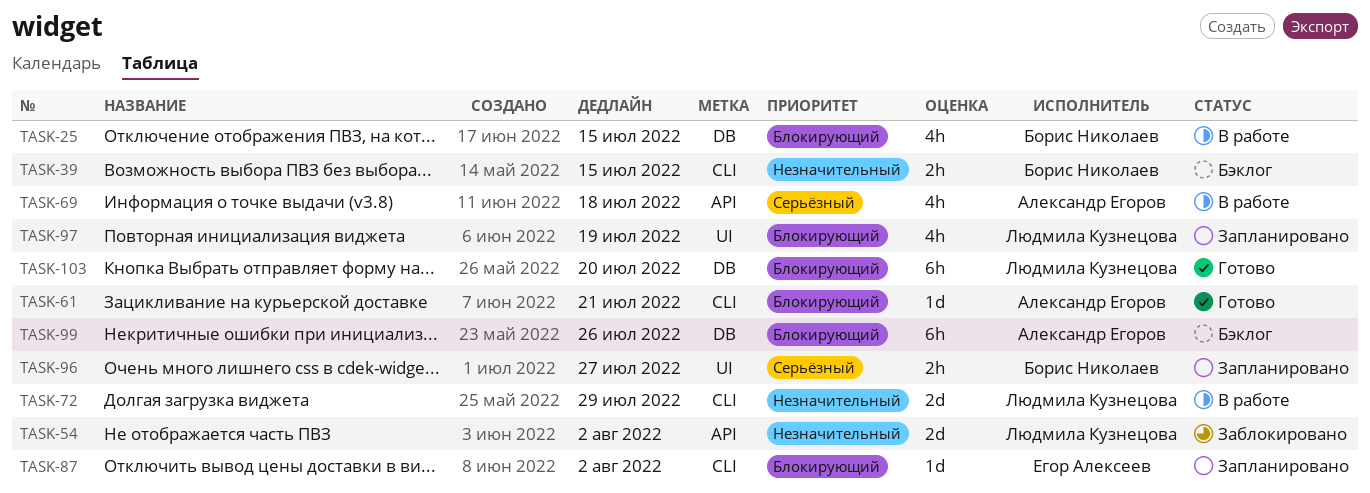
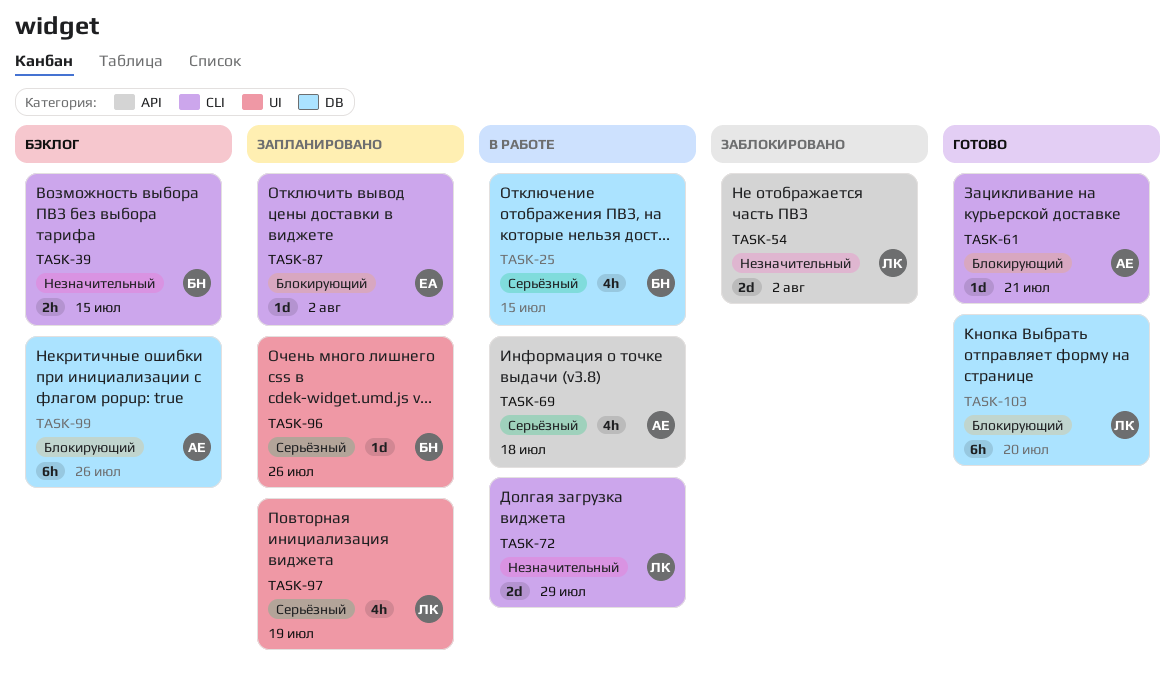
TASK-25, priority: Блокирующий -> Серьёзный
TASK-96, estimate: 2h -> 1d
TASK-96, due: Jul 27 -> Jul 26
TASK-97, priority: Блокирующий -> Серьёзный

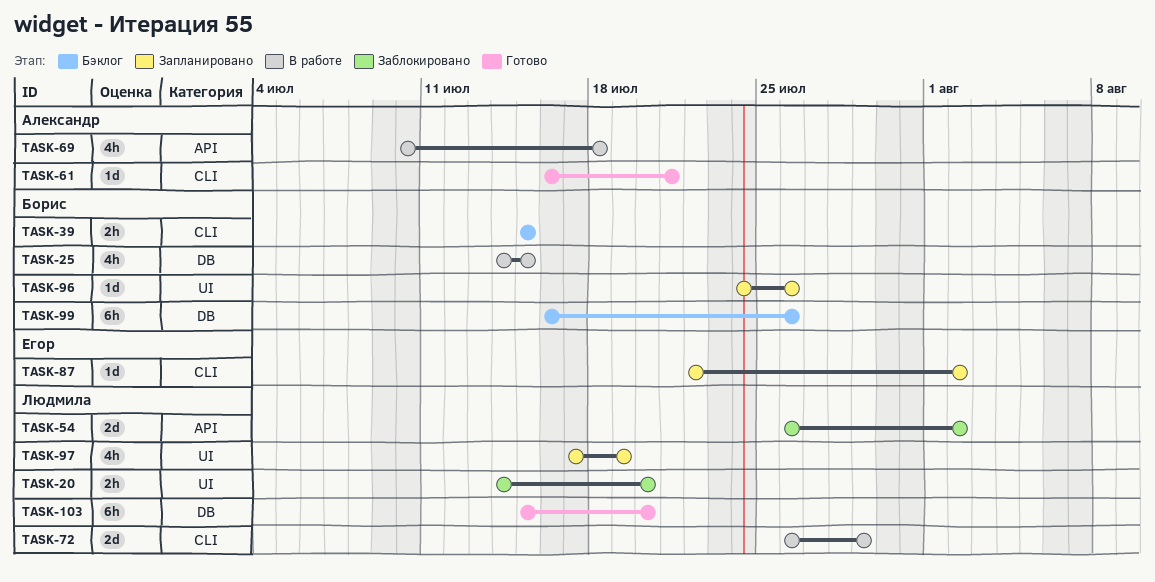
TASK-20: none -> present
TASK-99, owner: Александр -> Борис

